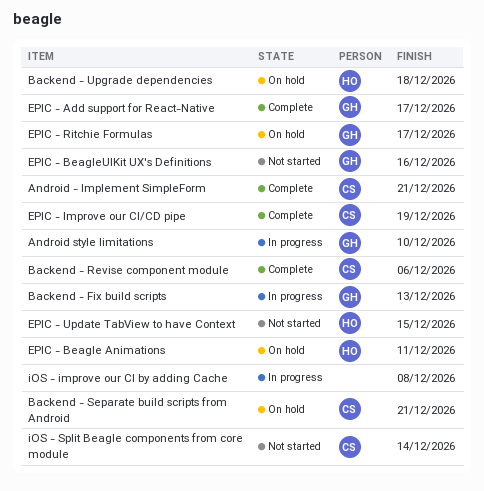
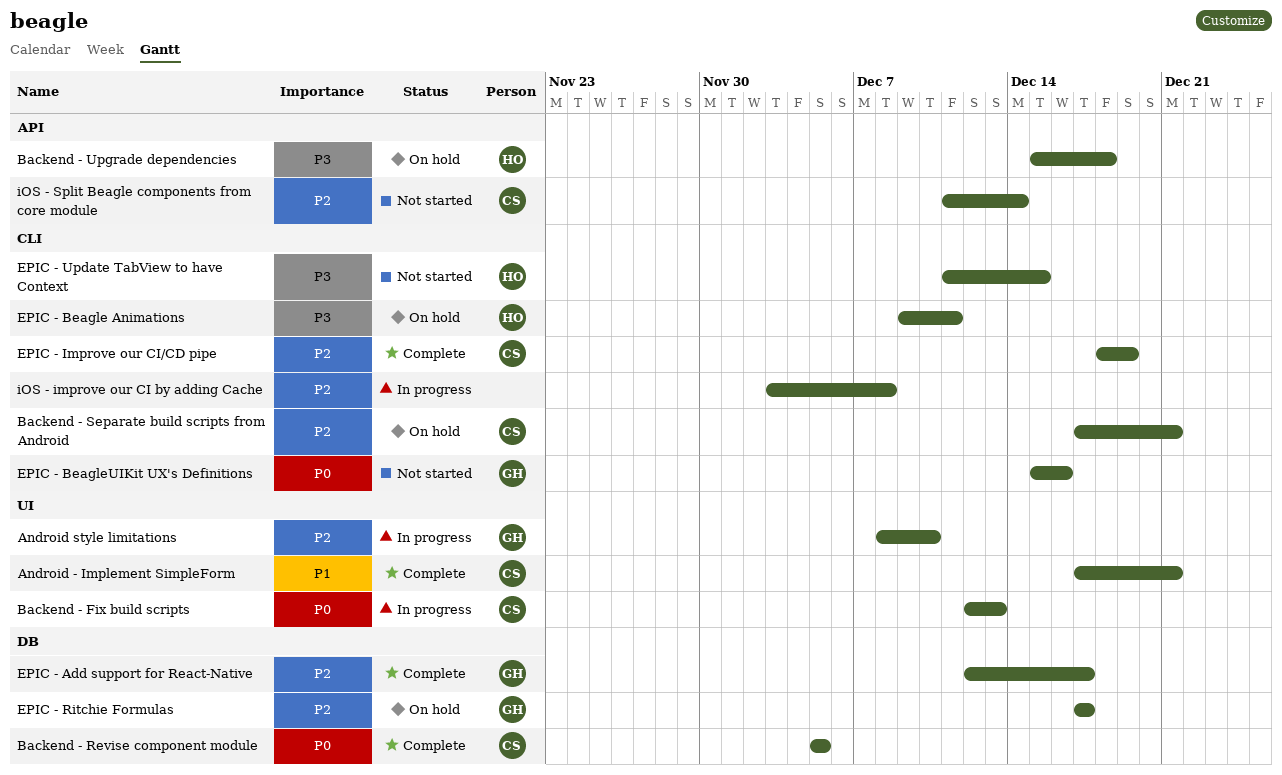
Backend - Fix build scripts, owner: GH -> CS
Backend - Revise component module, due: Dec 6 -> Dec 5

